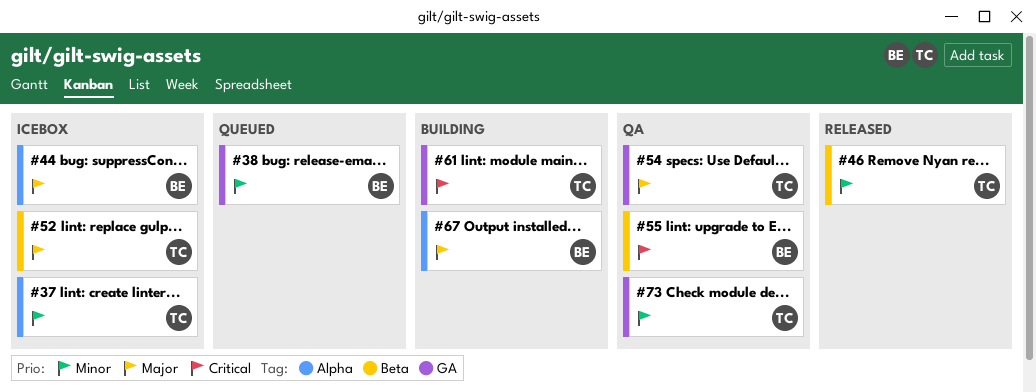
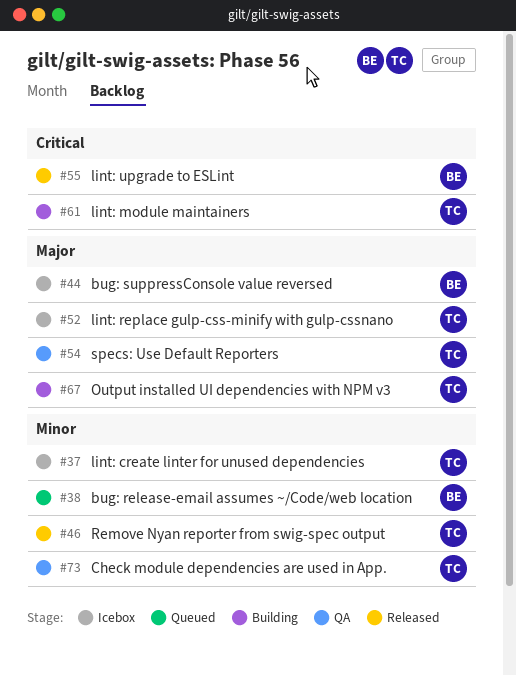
#55, status: QA -> Released
#67, owner: BE -> TC

